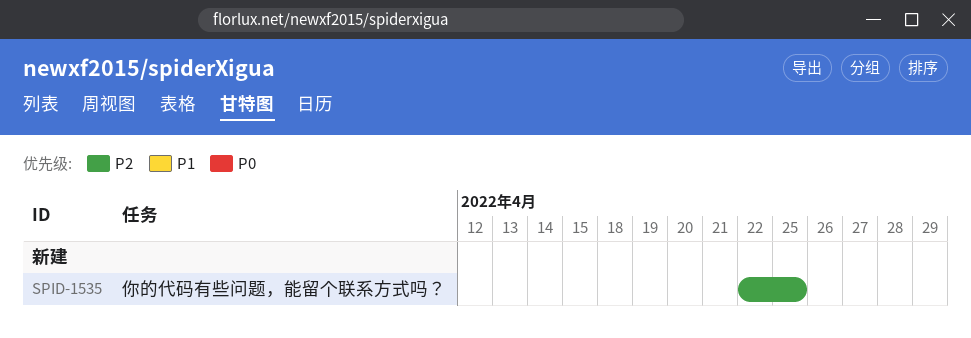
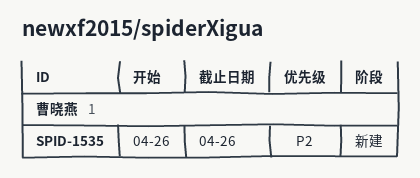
SPID-1535, start: Apr 22 -> Apr 26
SPID-1535, due: Apr 25 -> Apr 26

